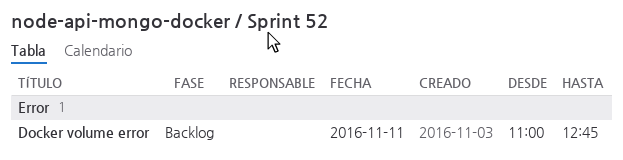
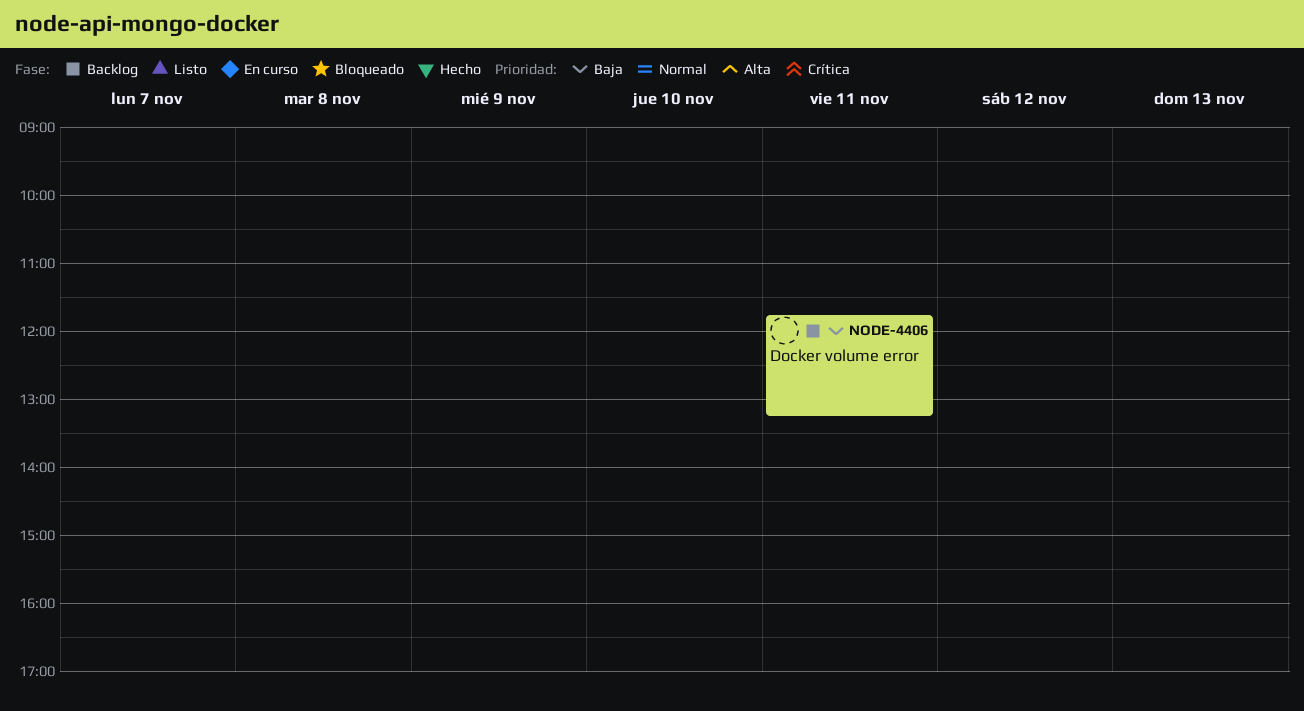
Docker volume error, begins: 11:00 -> 11:45
Docker volume error, ends: 12:45 -> 13:15

